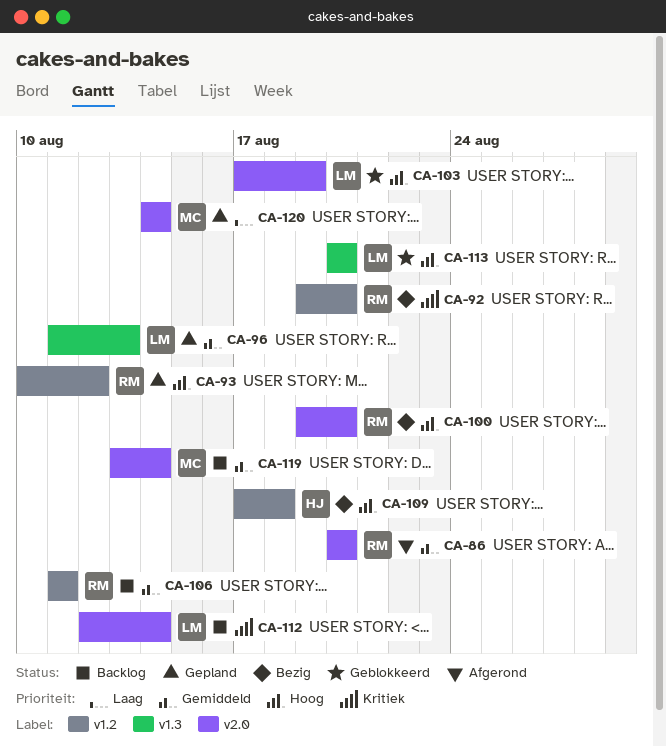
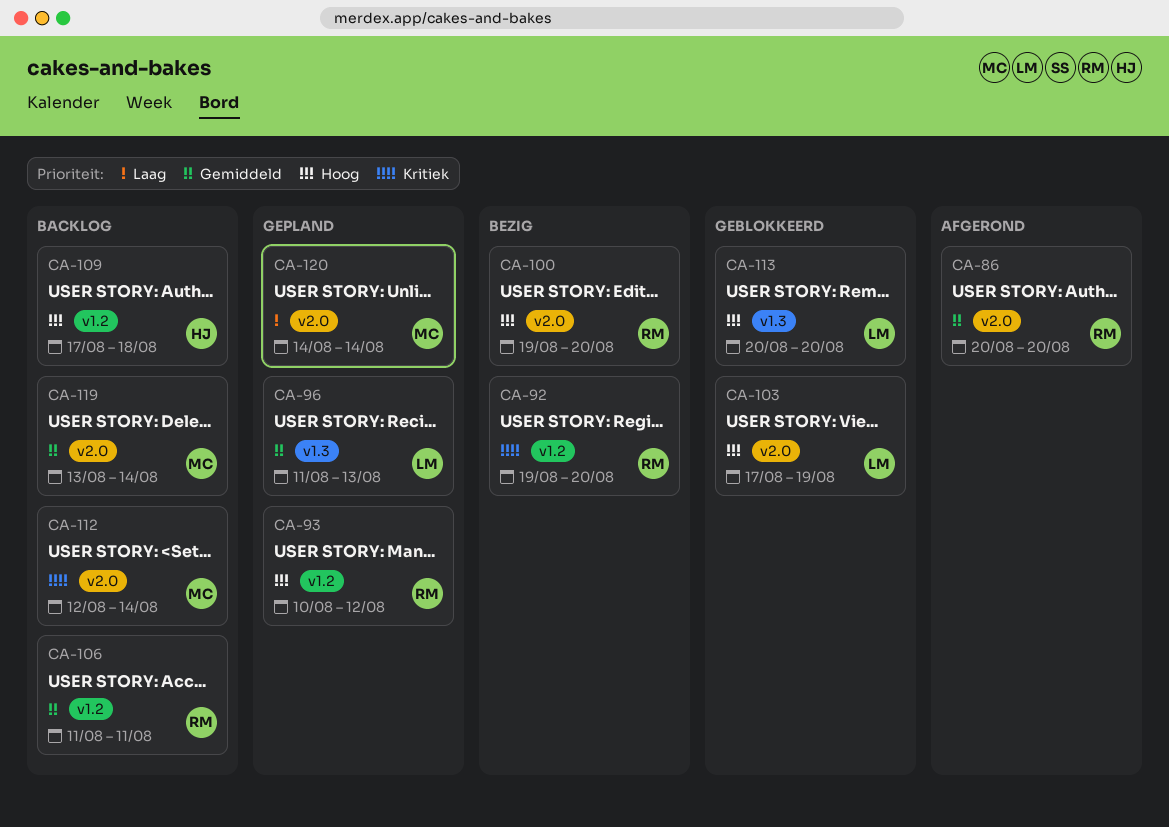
CA-109, status: Bezig -> Backlog
CA-112, owner: LM -> MC

